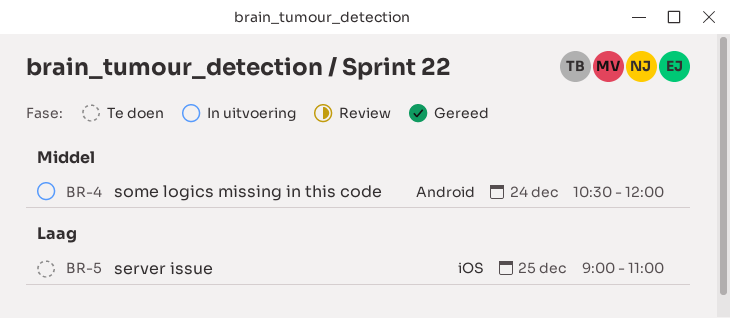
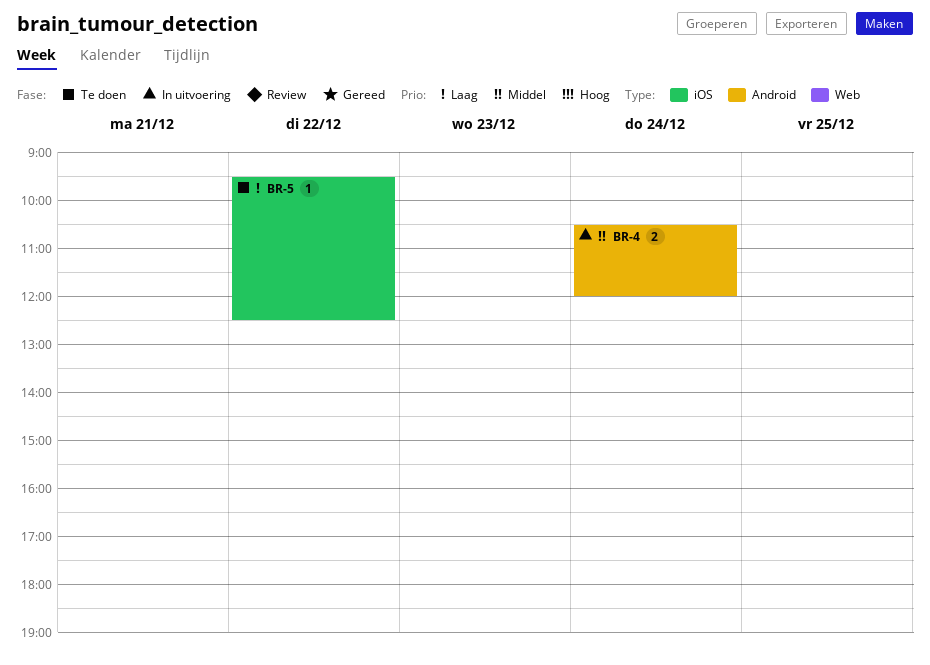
BR-5, day: Dec 25 -> Dec 22
BR-5, begins: 09:00 -> 09:30
BR-5, ends: 11:00 -> 12:30

